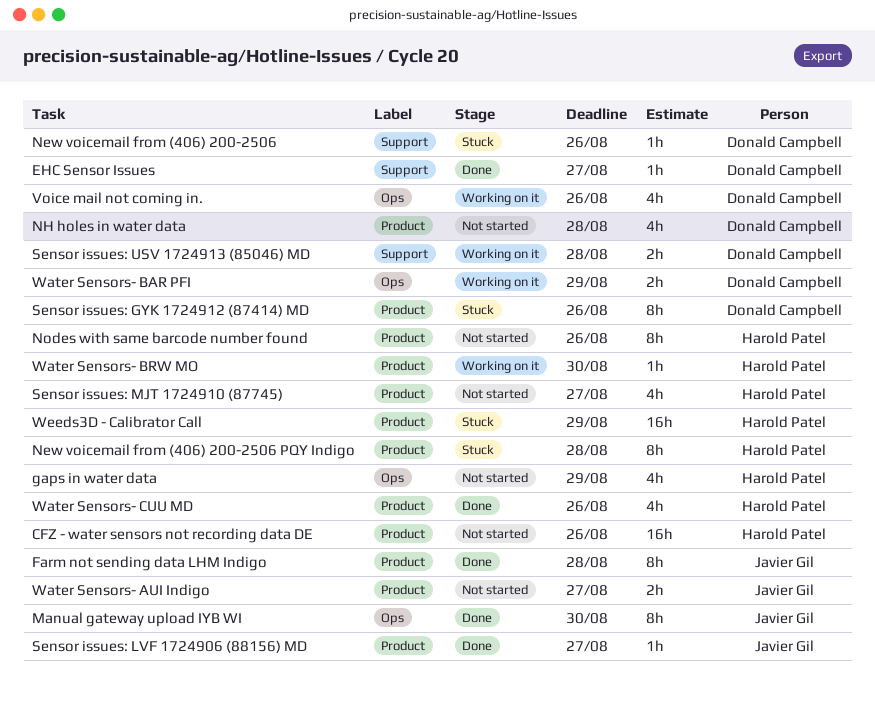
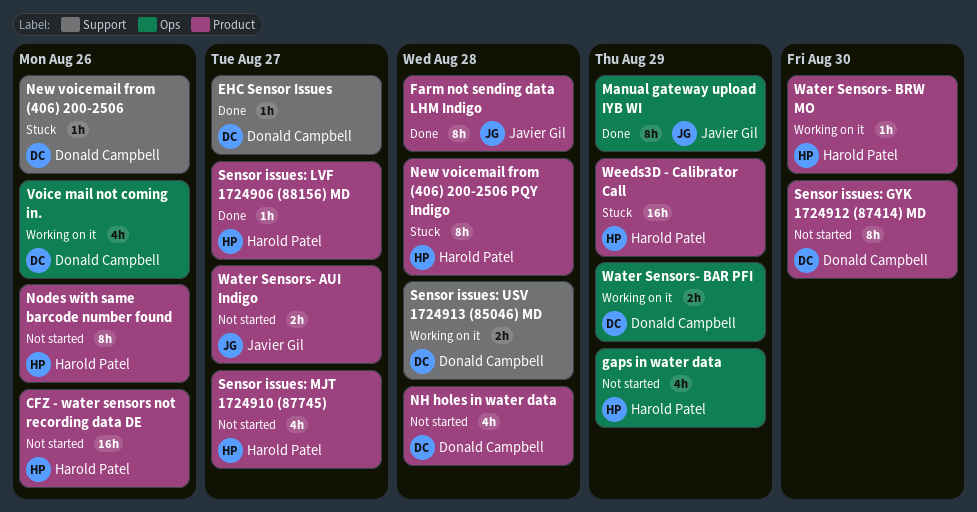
Manual gateway upload IYB WI, due: Aug 30 -> Aug 29
Sensor issues: GYK 1724912 (87414) MD, status: Stuck -> Not started
Sensor issues: GYK 1724912 (87414) MD, due: Aug 26 -> Aug 30
Sensor issues: LVF 1724906 (88156) MD, owner: Javier Gil -> Harold Patel
Water Sensors- CUU MD: present -> none

